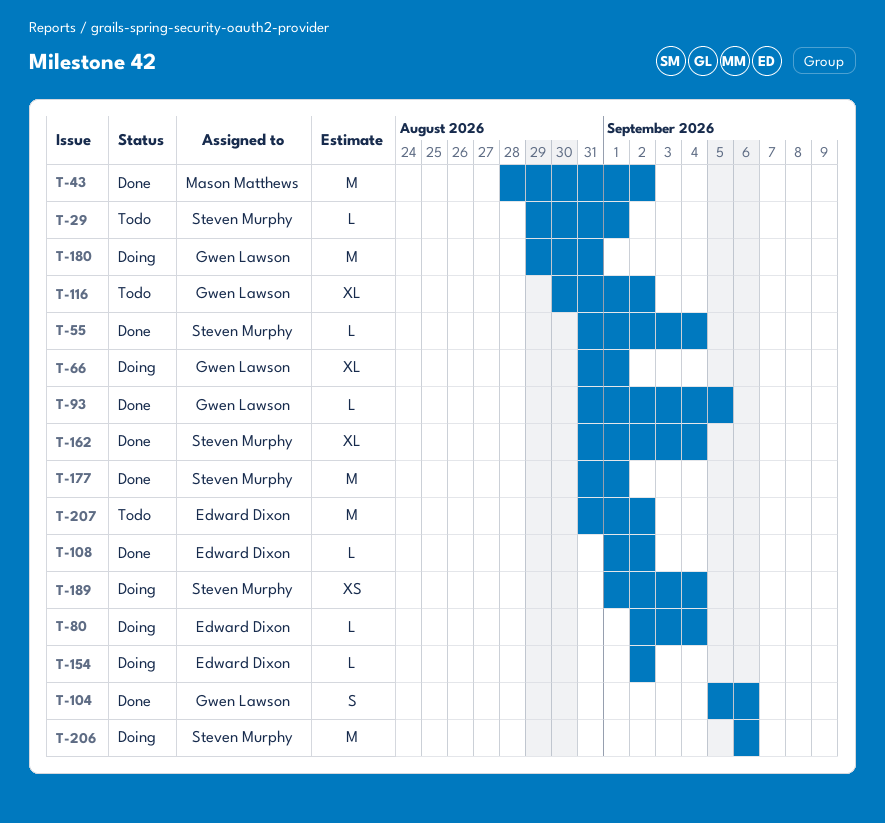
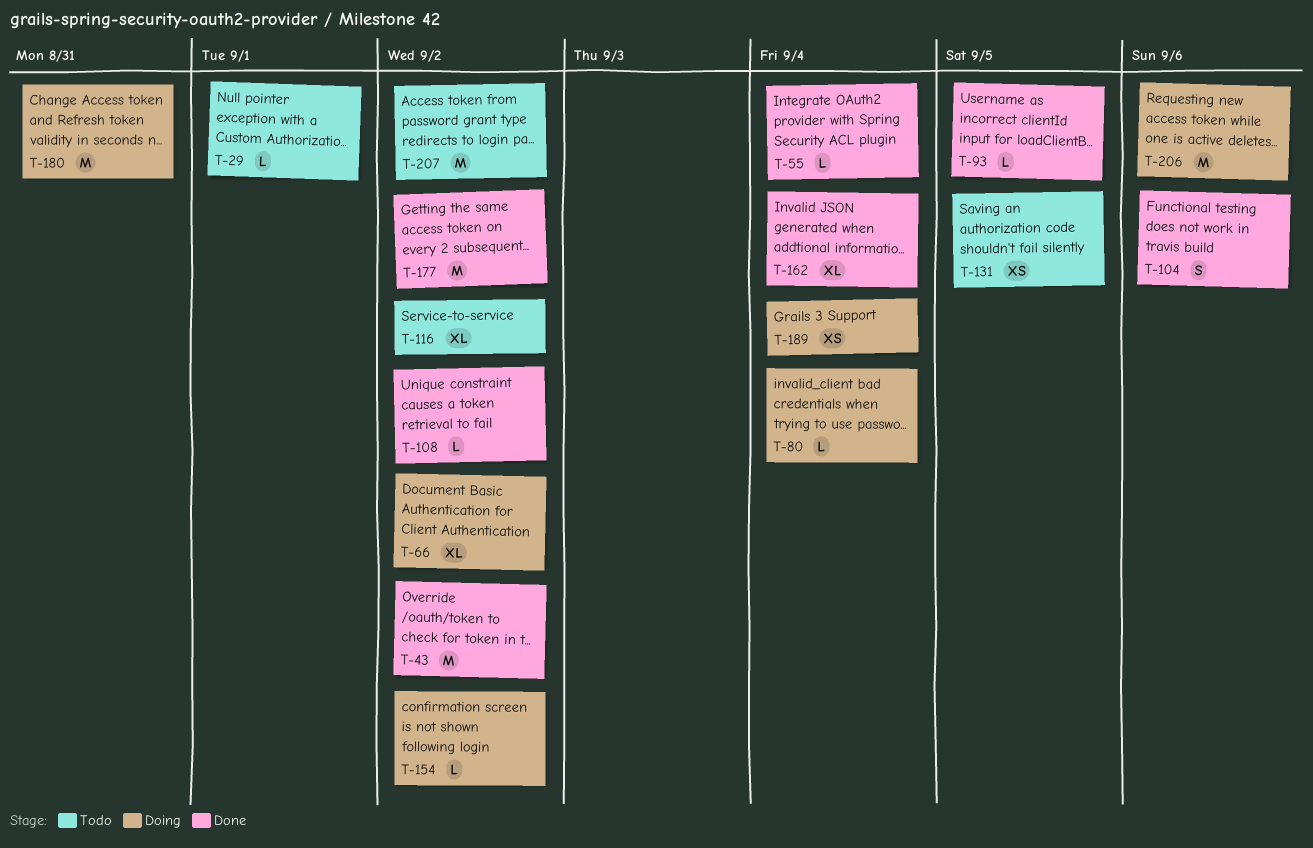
T-66, due: Sep 1 -> Sep 2
T-131: none -> present
T-177, due: Sep 1 -> Sep 2

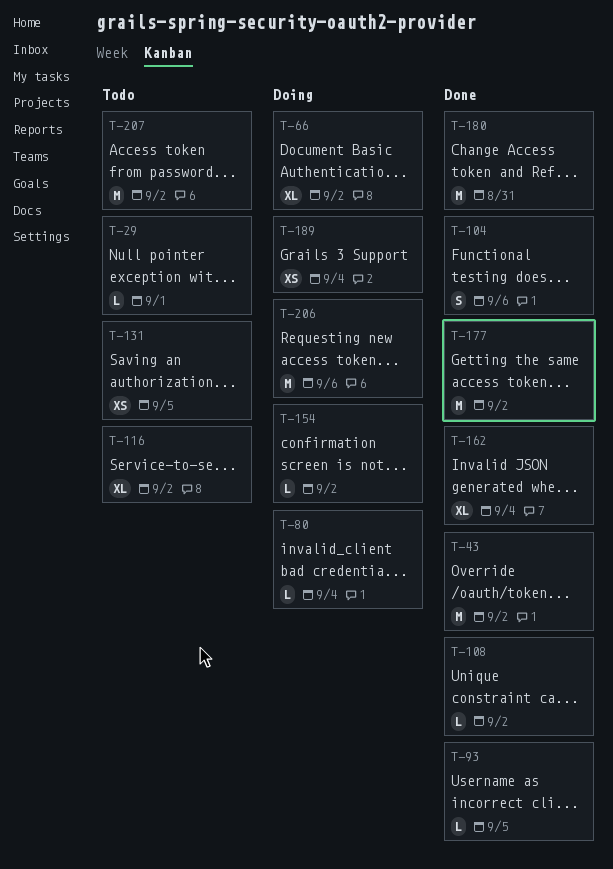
T-55: present -> none
T-180, status: Doing -> Done

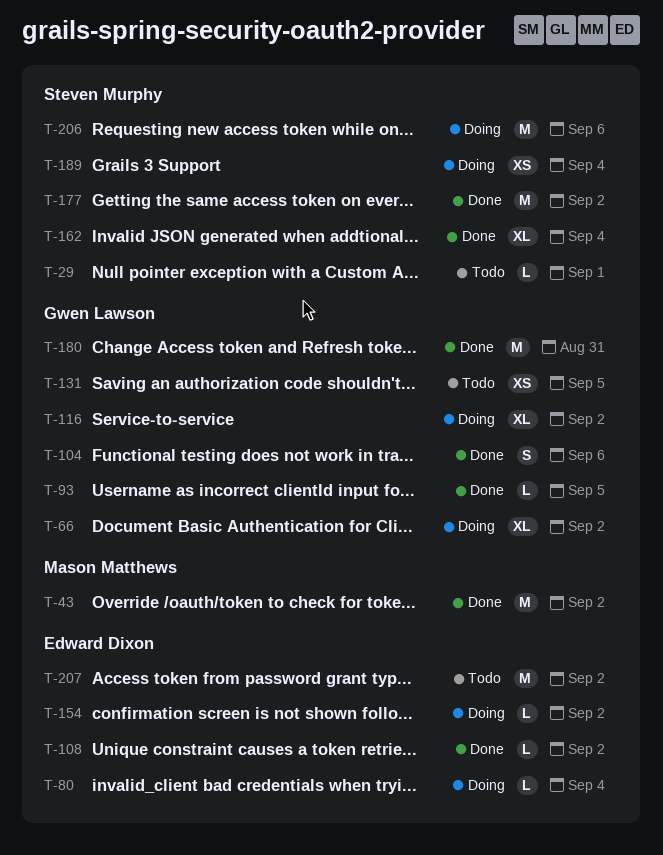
T-116, status: Todo -> Doing

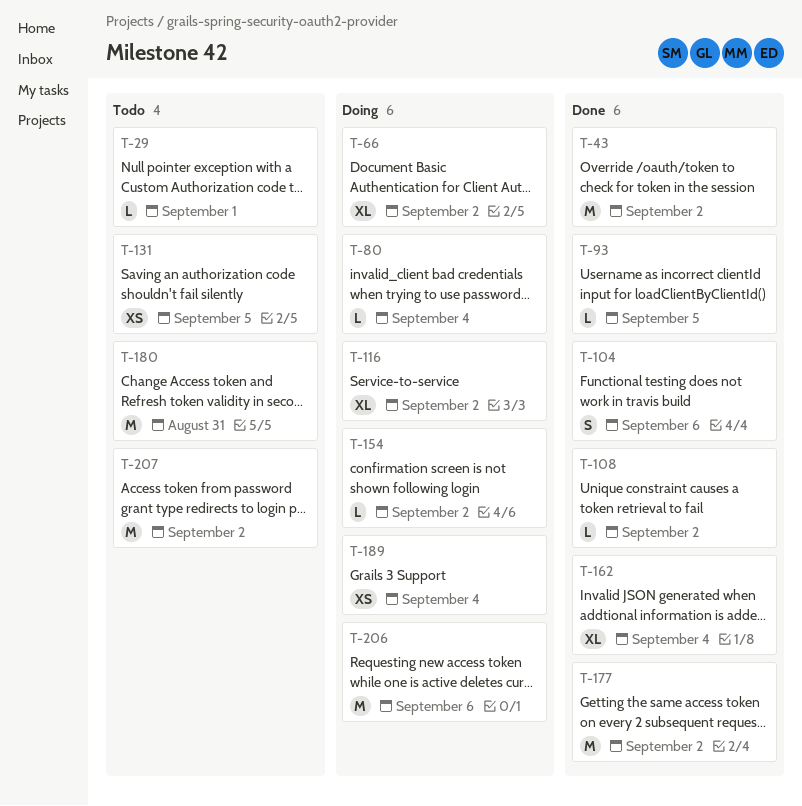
T-180, status: Done -> Todo

